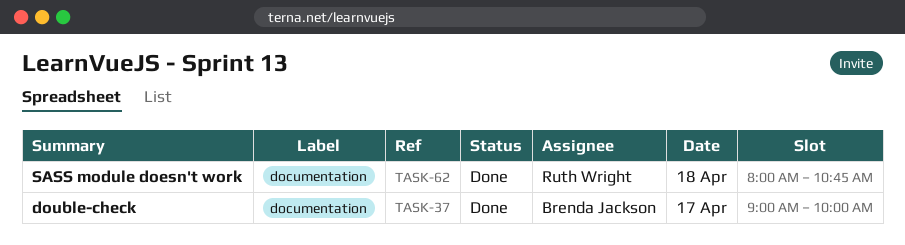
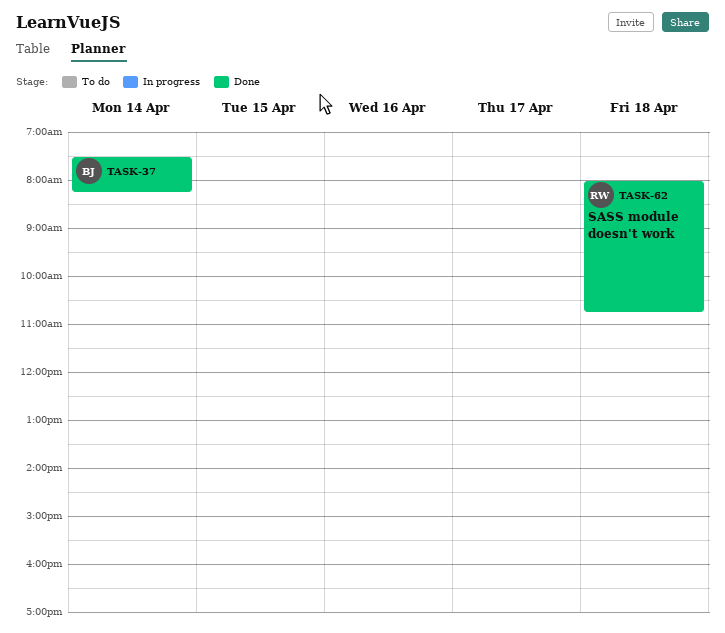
TASK-37, day: Apr 17 -> Apr 14
TASK-37, begins: 09:00 -> 07:30
TASK-37, ends: 10:00 -> 08:15

